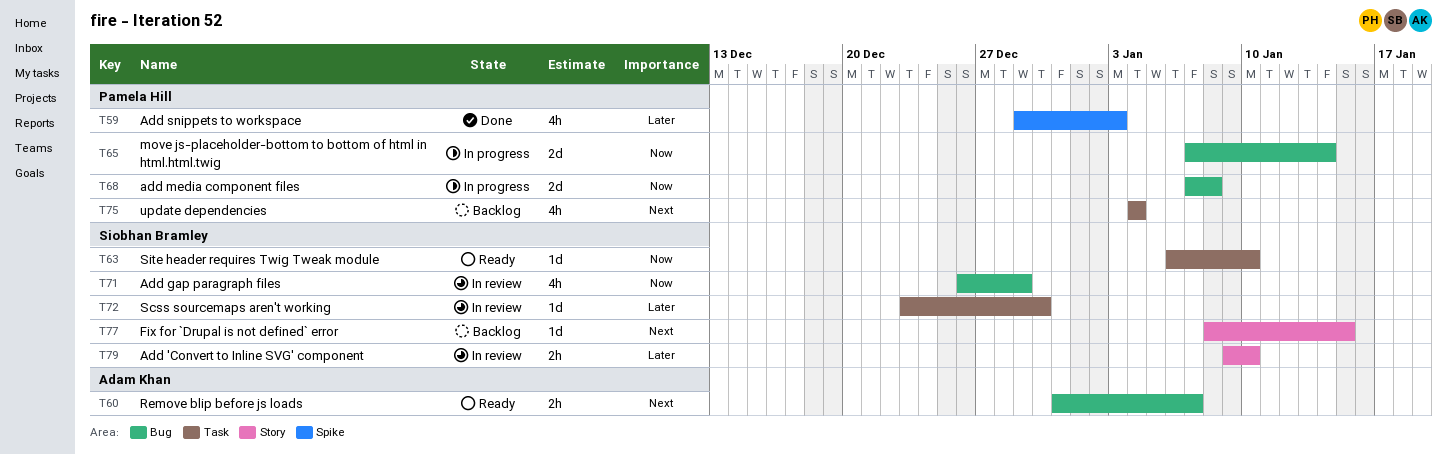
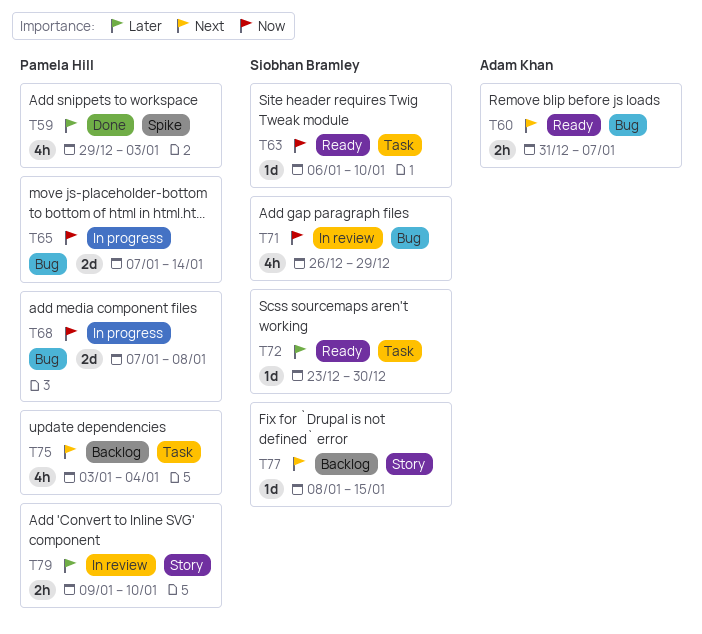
T72, status: In review -> Ready
T75, start: Jan 4 -> Jan 3
T79, owner: Siobhan Bramley -> Pamela Hill

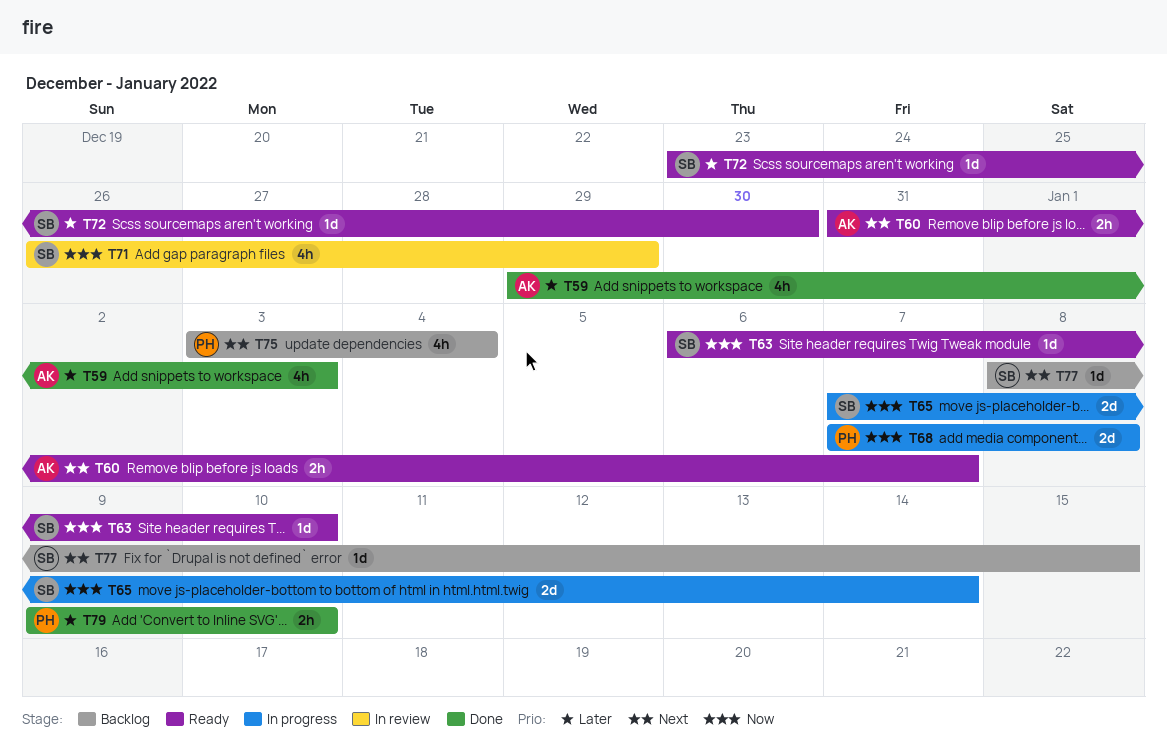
T59, owner: Pamela Hill -> Adam Khan
T65, owner: Pamela Hill -> Siobhan Bramley
T79, status: In review -> Done

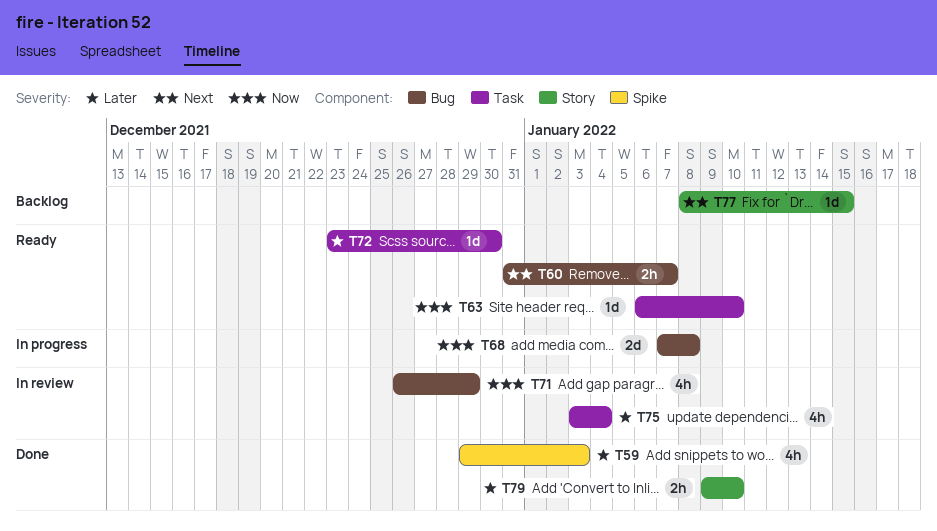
T65: present -> none
T75, status: Backlog -> In review
T75, priority: Next -> Later

